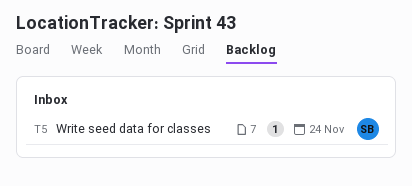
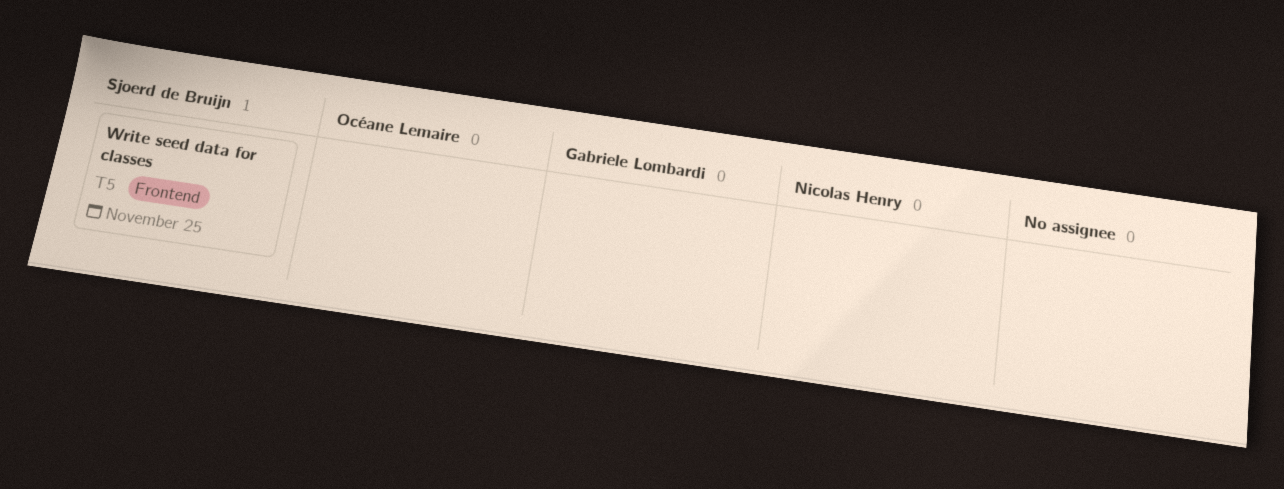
T5, due: Nov 24 -> Nov 25

